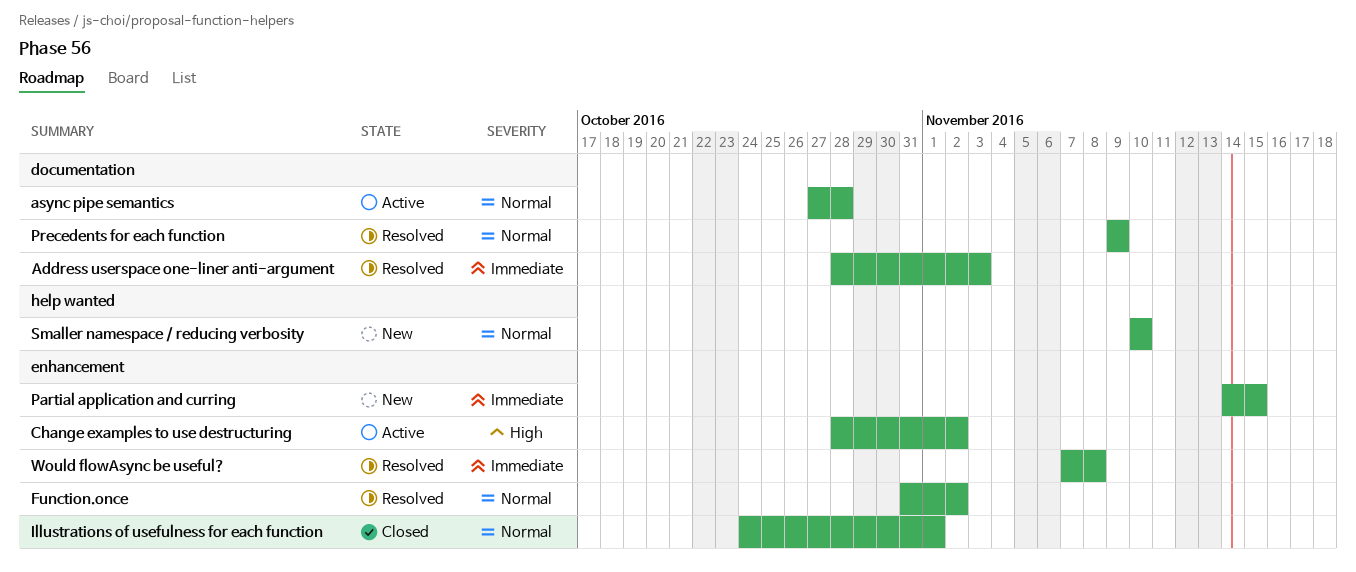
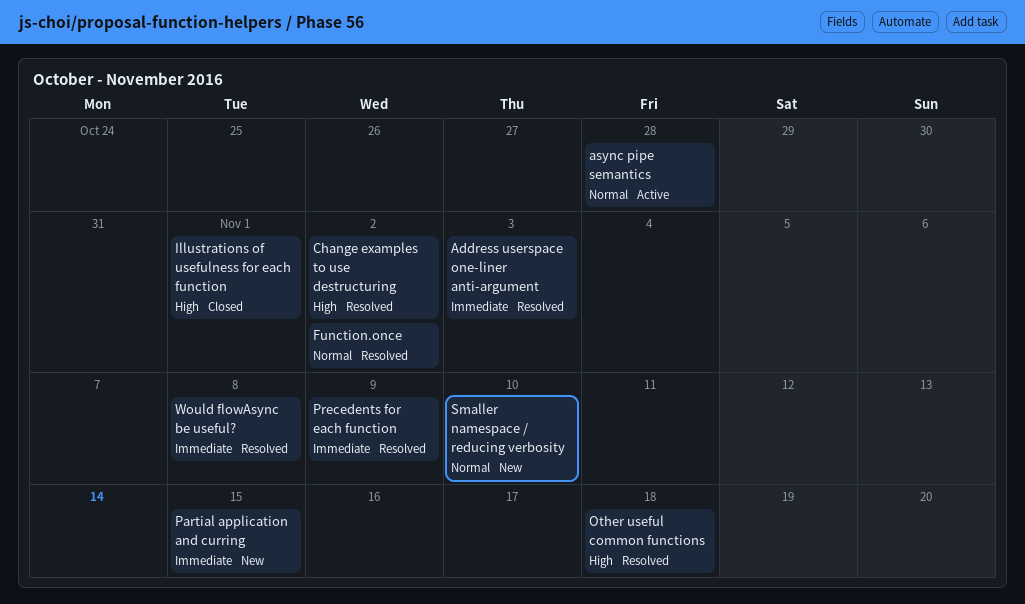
Change examples to use destructuring, status: Active -> Resolved
Illustrations of usefulness for each function, priority: Normal -> High
Other useful common functions: none -> present
Precedents for each function, priority: Normal -> Immediate

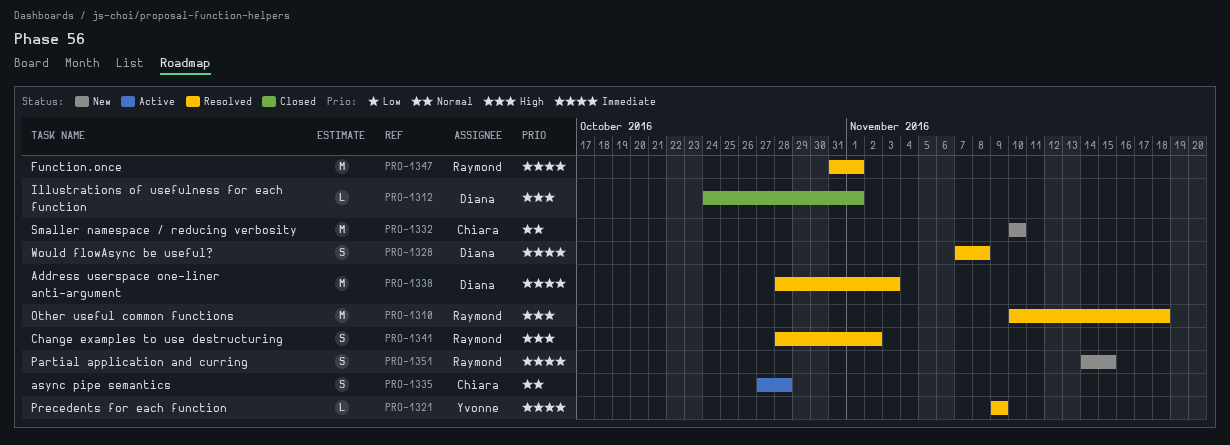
Function.once, priority: Normal -> Immediate
Function.once, due: Nov 2 -> Nov 1

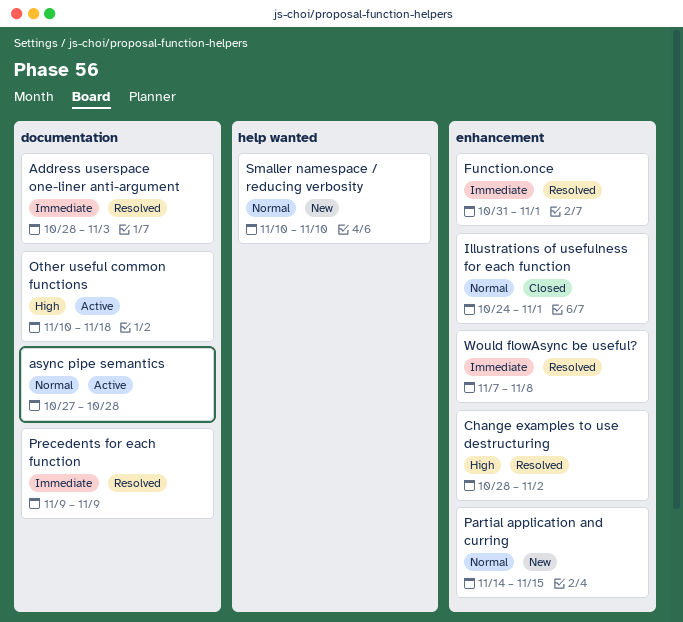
Illustrations of usefulness for each function, priority: High -> Normal
Other useful common functions, status: Resolved -> Active
Partial application and curring, priority: Immediate -> Normal

